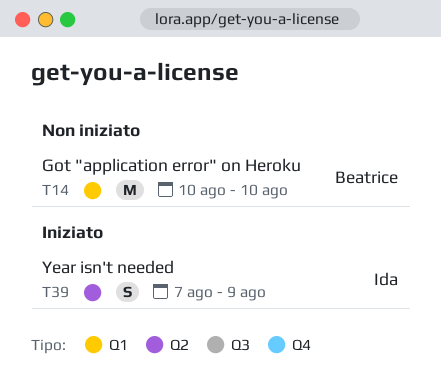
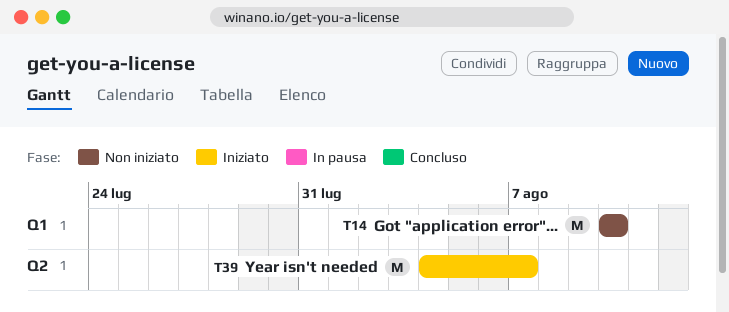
T39, estimate: S -> M
T39, start: Aug 7 -> Aug 4
T39, due: Aug 9 -> Aug 7

